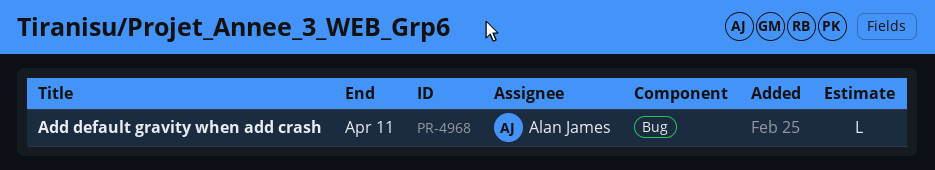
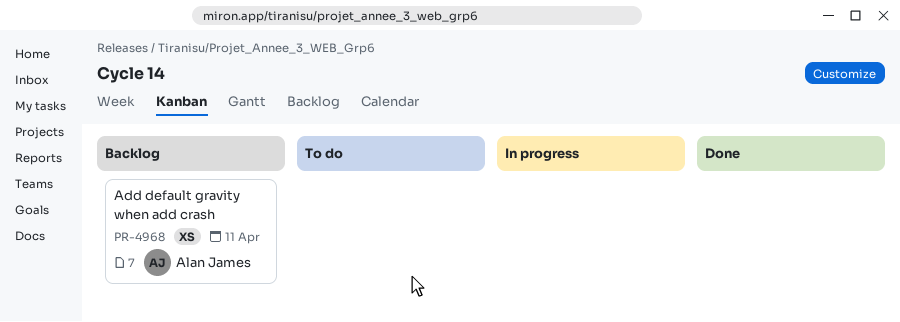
PR-4968, estimate: L -> XS

